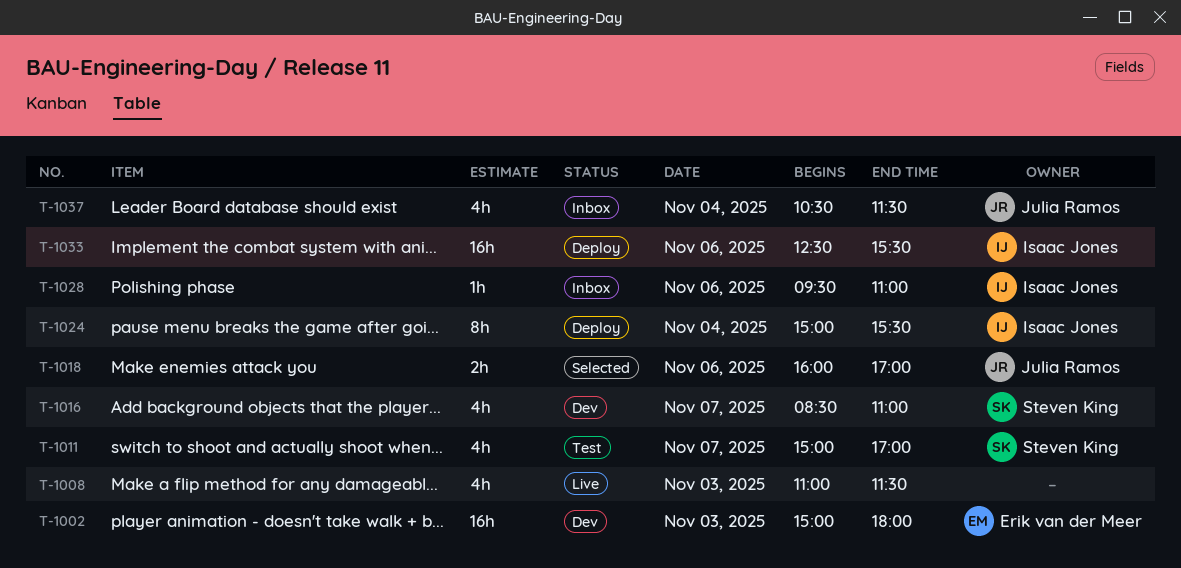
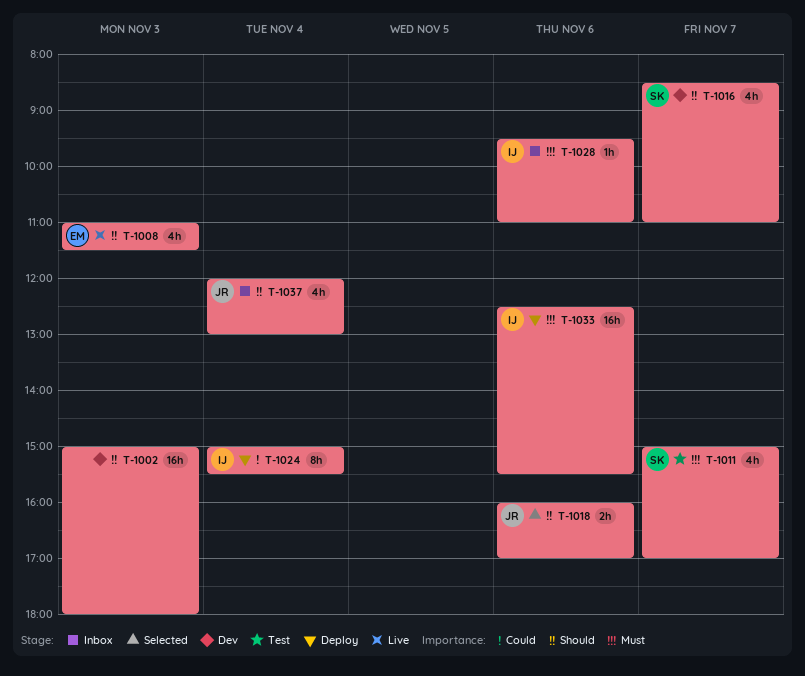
T-1002, owner: Erik van der Meer -> none
T-1008, owner: none -> Erik van der Meer
T-1037, begins: 10:30 -> 12:00
T-1037, ends: 11:30 -> 13:00

